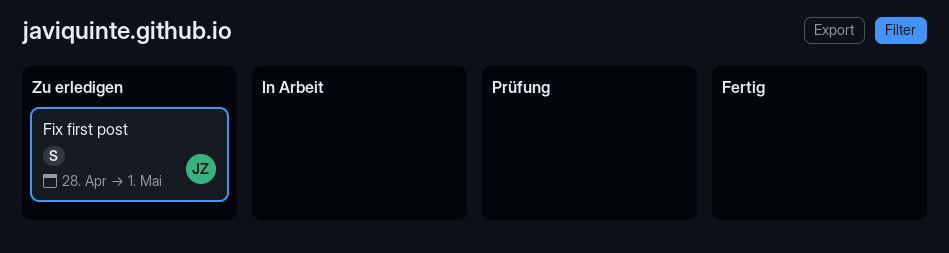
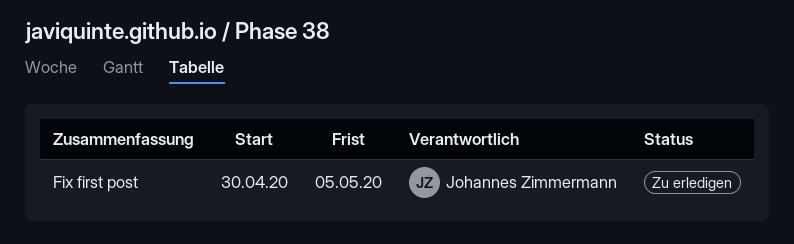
Fix first post, start: Apr 28 -> Apr 30
Fix first post, due: May 1 -> May 5

